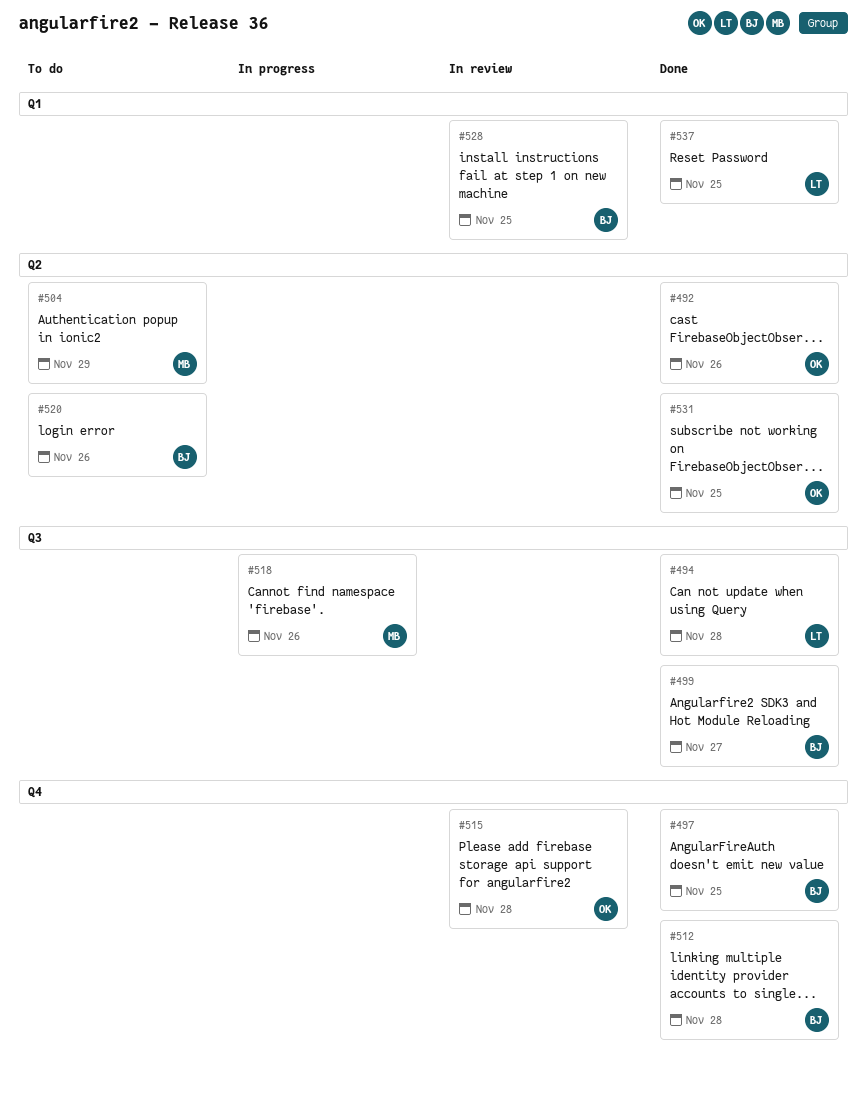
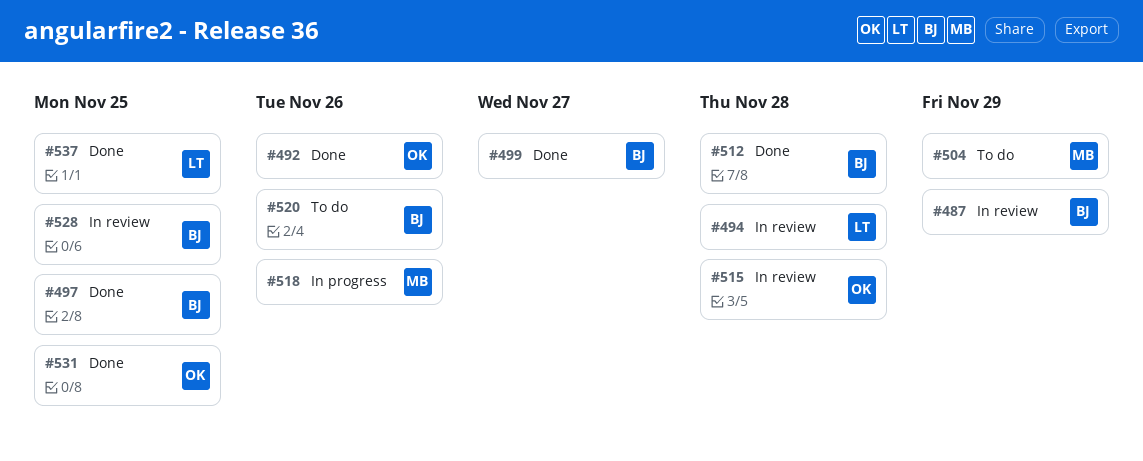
#487: none -> present
#494, status: Done -> In review

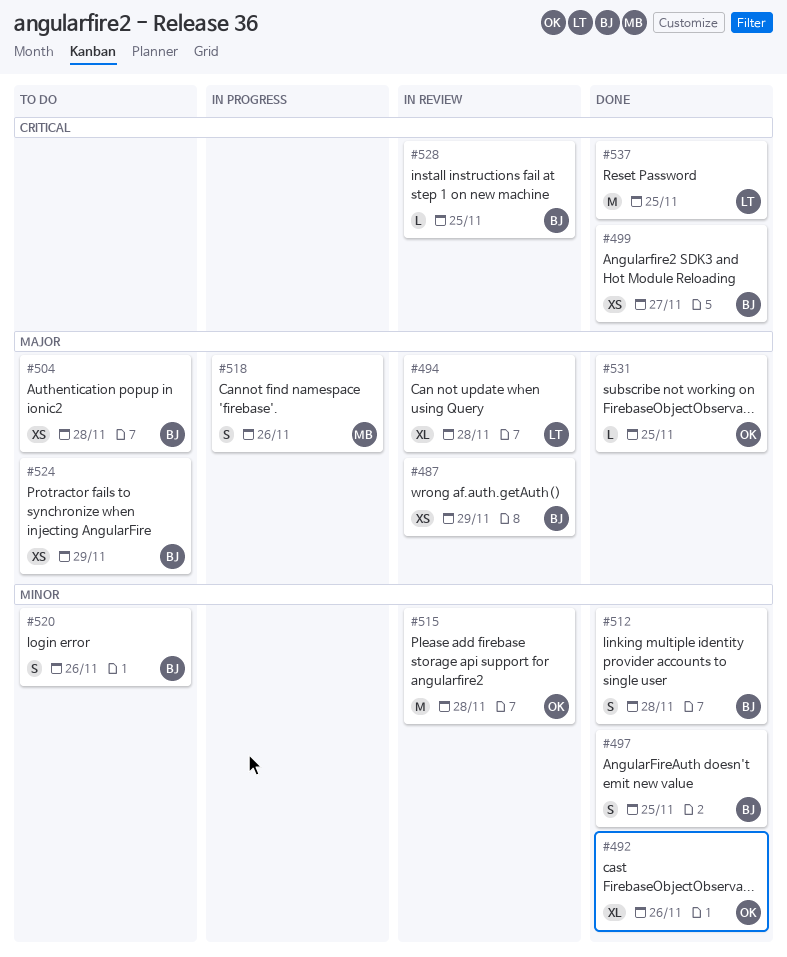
#504, owner: MB -> BJ
#504, due: Nov 29 -> Nov 28
#524: none -> present

